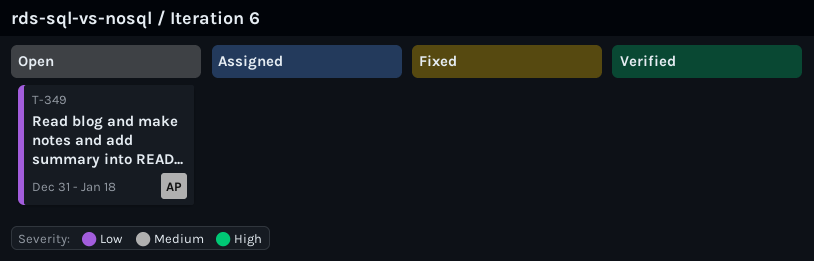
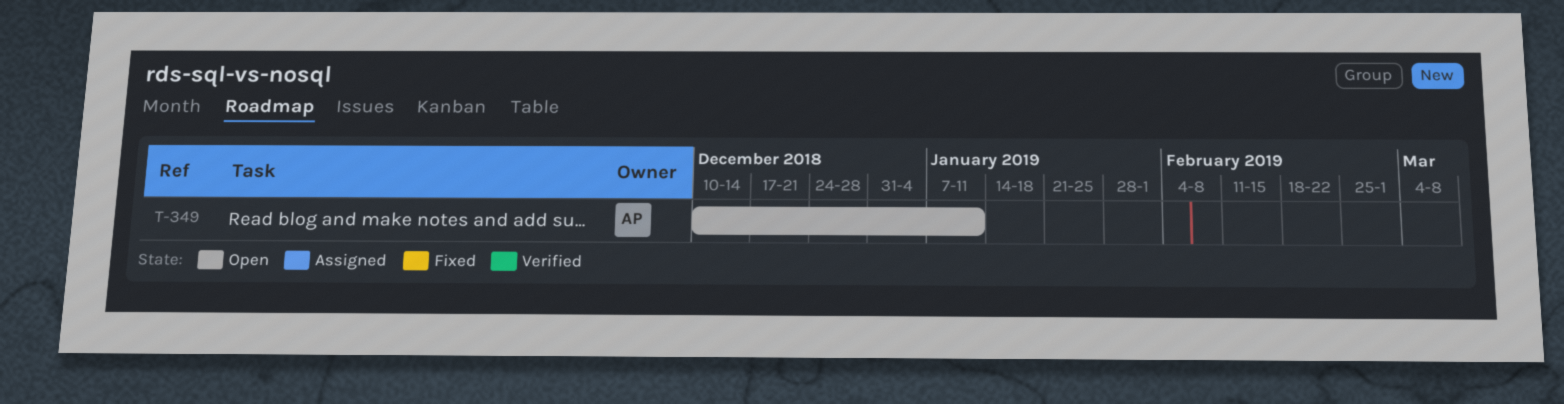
T-349, start: Dec 31 -> Dec 10
T-349, due: Jan 18 -> Jan 11

